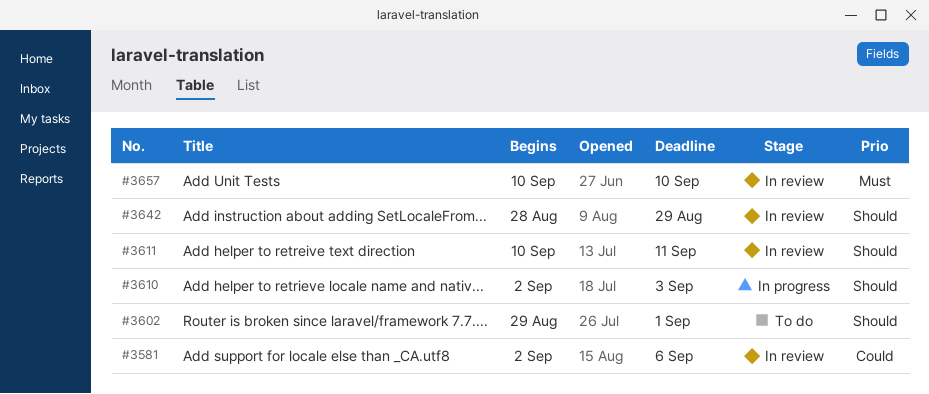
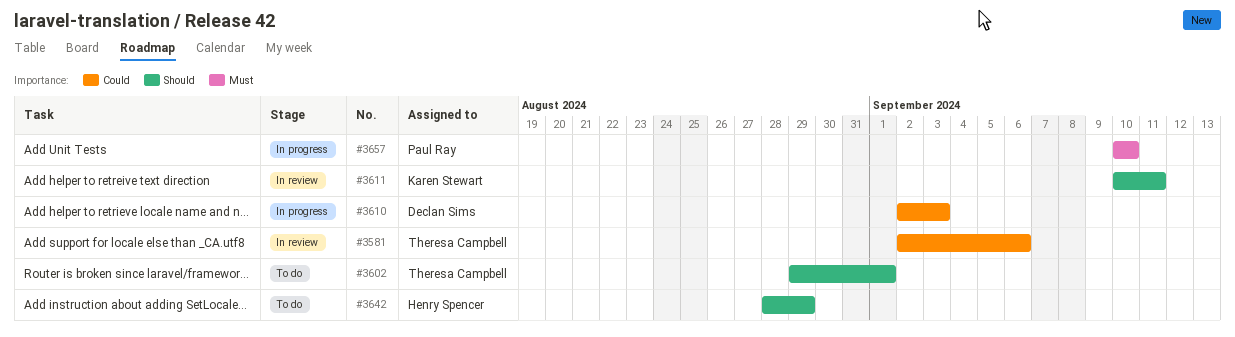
#3610, priority: Should -> Could
#3642, status: In review -> To do
#3657, status: In review -> In progress

